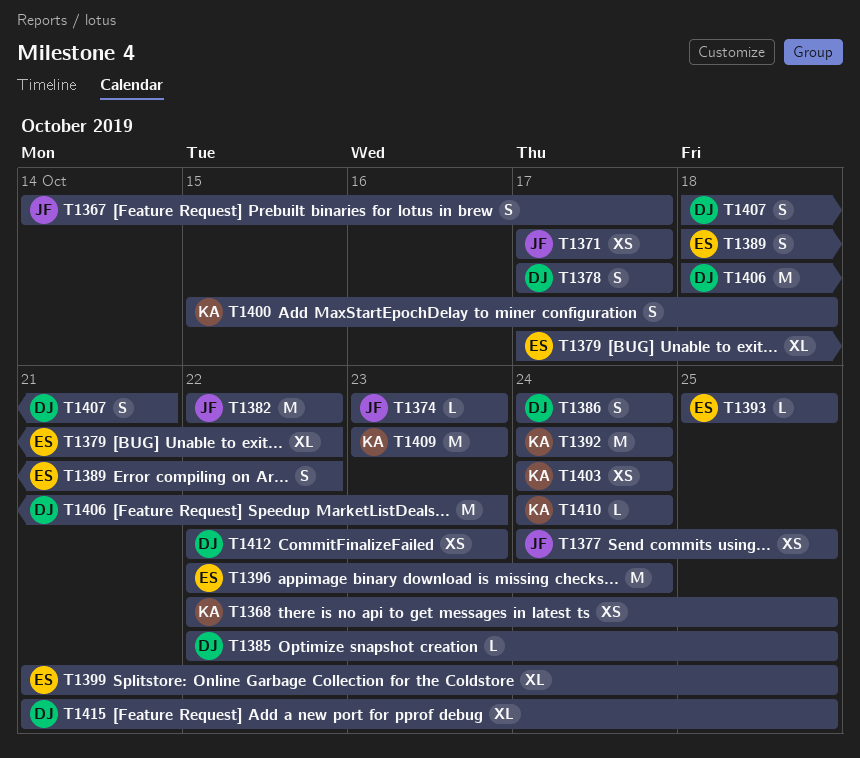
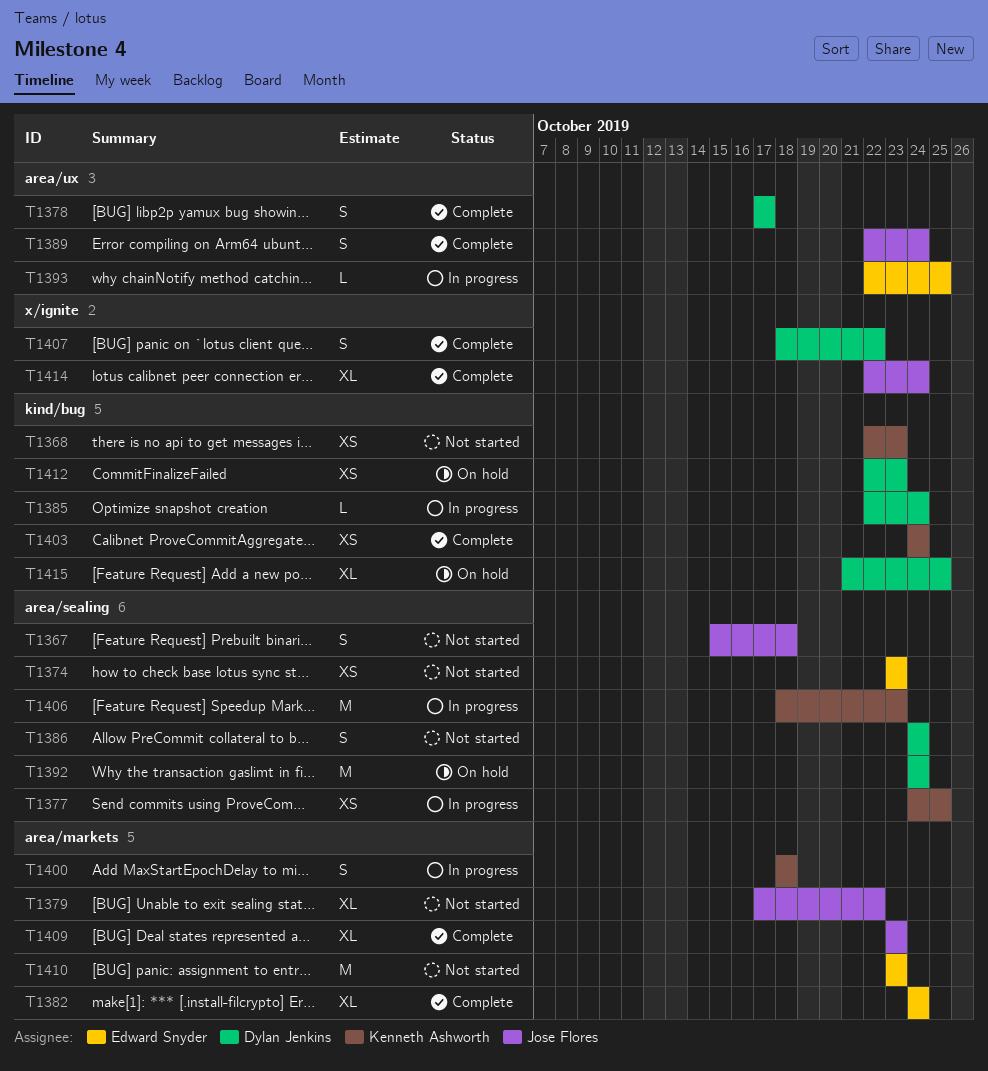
T1367, start: Oct 14 -> Oct 15
T1367, due: Oct 17 -> Oct 18
T1368, due: Oct 25 -> Oct 23
T1371: present -> none
T1374, owner: Jose Flores -> Edward Snyder
T1374, estimate: L -> XS
T1377, owner: Jose Flores -> Kenneth Ashworth
T1379, owner: Edward Snyder -> Jose Flores
T1382, owner: Jose Flores -> Edward Snyder
T1382, estimate: M -> XL
T1382, start: Oct 22 -> Oct 24
T1382, due: Oct 22 -> Oct 24
T1385, due: Oct 25 -> Oct 24
T1389, owner: Edward Snyder -> Jose Flores
T1389, start: Oct 18 -> Oct 22
T1389, due: Oct 22 -> Oct 24
T1392, owner: Kenneth Ashworth -> Dylan Jenkins
T1393, start: Oct 25 -> Oct 22
T1396: present -> none
T1399: present -> none
T1400, start: Oct 15 -> Oct 18
T1406, owner: Dylan Jenkins -> Kenneth Ashworth
T1407, due: Oct 21 -> Oct 22
T1409, owner: Kenneth Ashworth -> Jose Flores
T1409, estimate: M -> XL
T1410, owner: Kenneth Ashworth -> Edward Snyder
T1410, estimate: L -> M
T1410, start: Oct 24 -> Oct 23
T1410, due: Oct 24 -> Oct 23
T1414: none -> present

